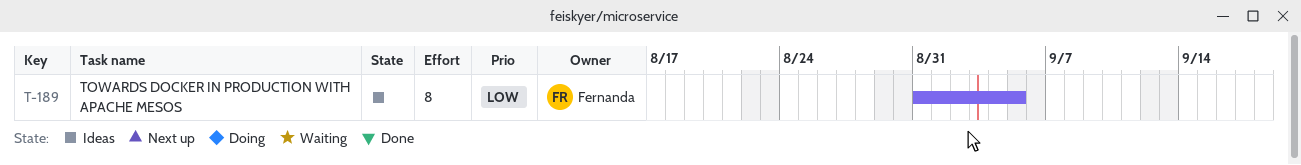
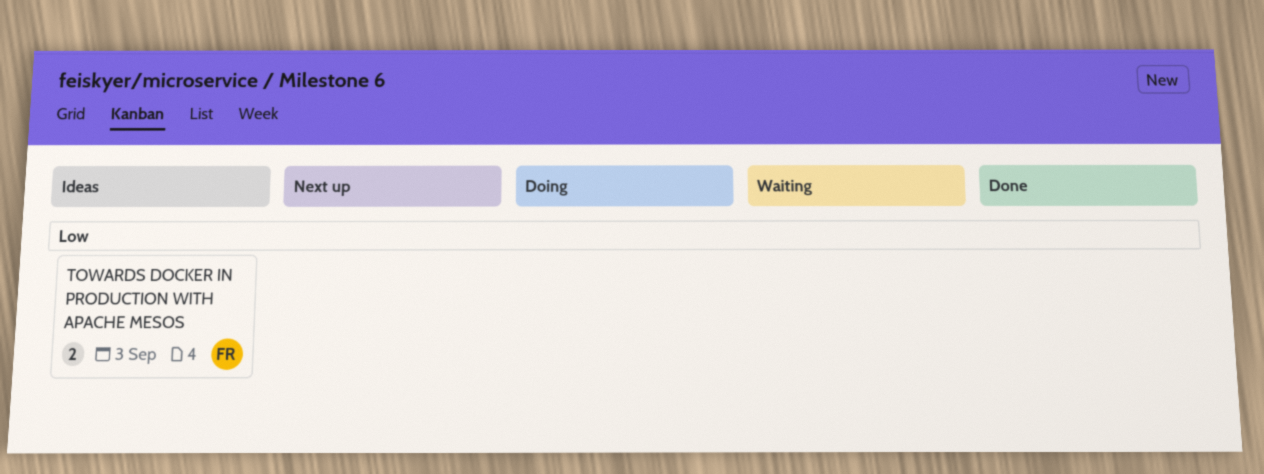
TOWARDS DOCKER IN PRODUCTION WITH APACHE MESOS, estimate: 8 -> 2
TOWARDS DOCKER IN PRODUCTION WITH APACHE MESOS, due: Sep 5 -> Sep 3

